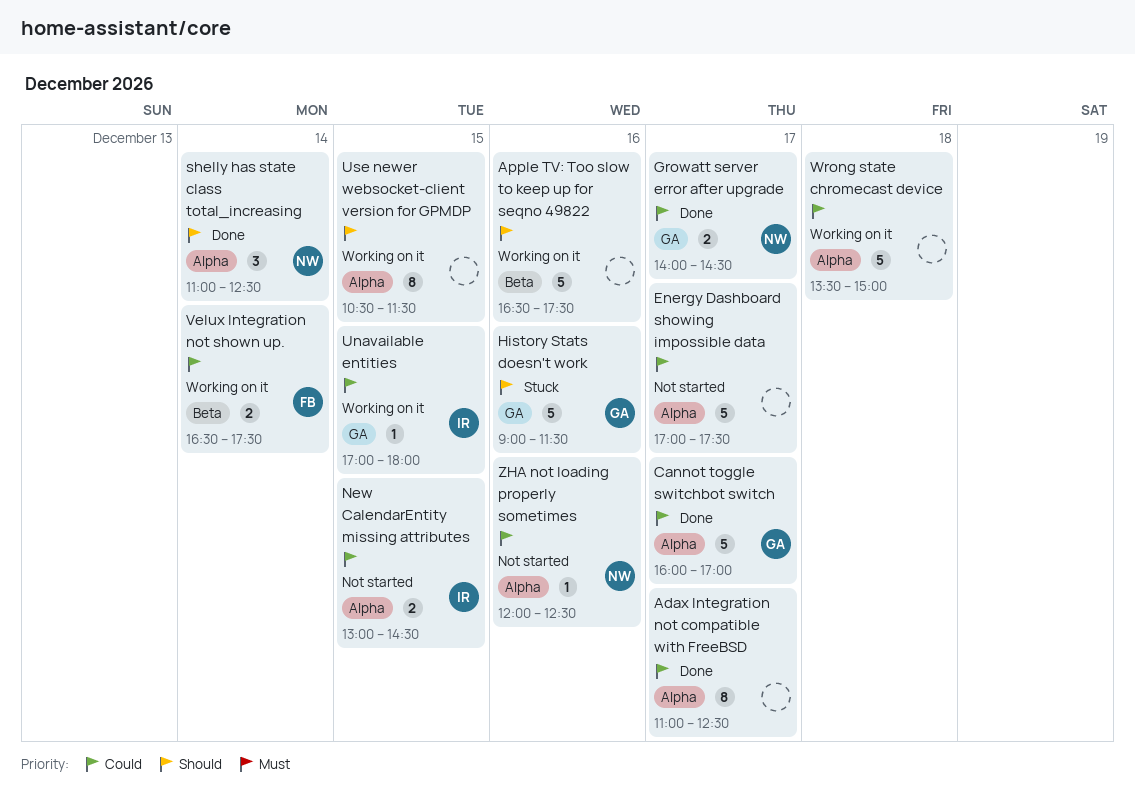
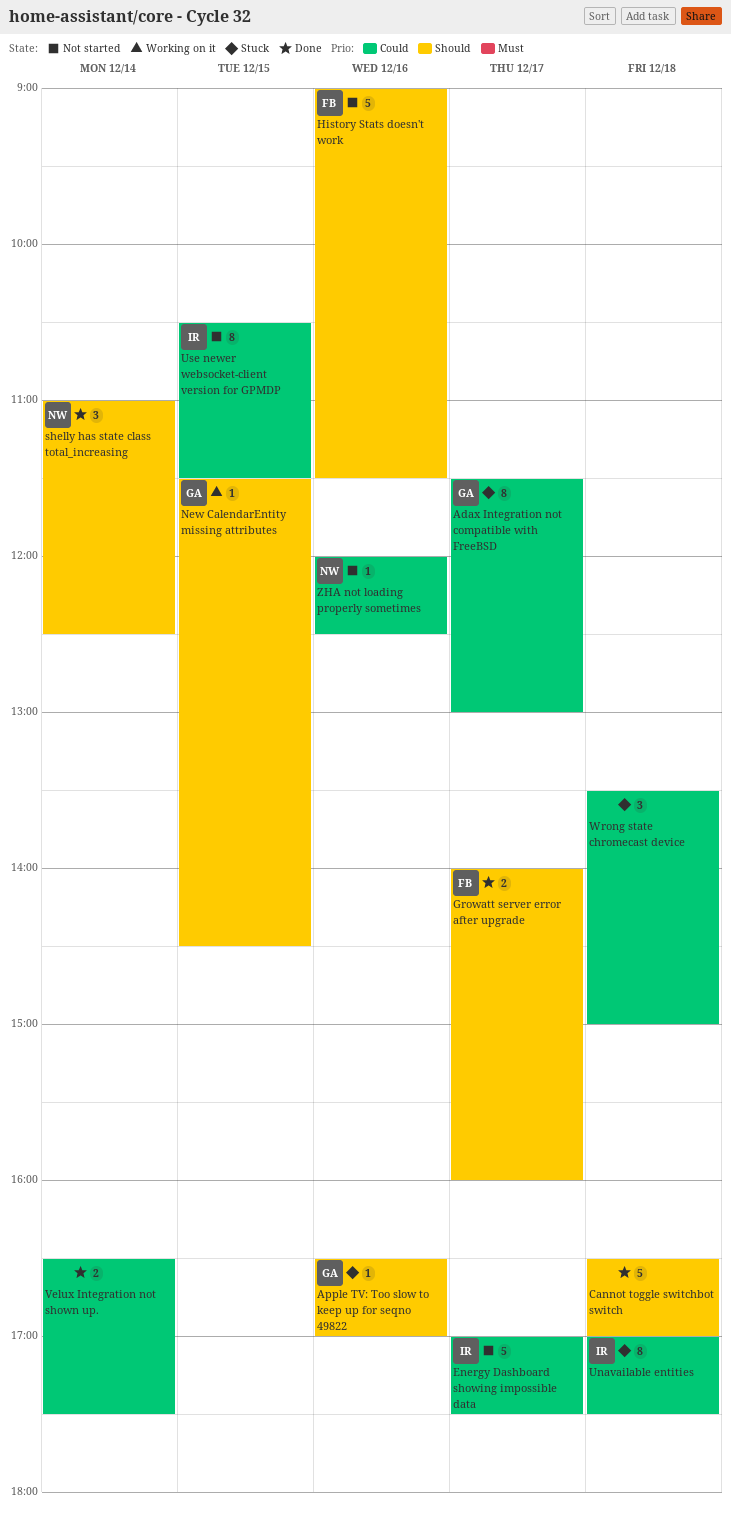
Adax Integration not compatible with FreeBSD, status: Done -> Stuck
Adax Integration not compatible with FreeBSD, owner: none -> GA
Adax Integration not compatible with FreeBSD, begins: 11:00 -> 11:30
Adax Integration not compatible with FreeBSD, ends: 12:30 -> 13:00
Apple TV: Too slow to keep up for seqno 49822, status: Working on it -> Stuck
Apple TV: Too slow to keep up for seqno 49822, owner: none -> GA
Apple TV: Too slow to keep up for seqno 49822, estimate: 5 -> 1
Apple TV: Too slow to keep up for seqno 49822, ends: 17:30 -> 17:00
Cannot toggle switchbot switch, owner: GA -> none
Cannot toggle switchbot switch, priority: Could -> Should
Cannot toggle switchbot switch, day: Dec 17 -> Dec 18
Cannot toggle switchbot switch, begins: 16:00 -> 16:30
Energy Dashboard showing impossible data, owner: none -> IR
Growatt server error after upgrade, owner: NW -> FB
Growatt server error after upgrade, priority: Could -> Should
Growatt server error after upgrade, ends: 14:30 -> 16:00
History Stats doesn't work, status: Stuck -> Not started
History Stats doesn't work, owner: GA -> FB
New CalendarEntity missing attributes, status: Not started -> Working on it
New CalendarEntity missing attributes, owner: IR -> GA
New CalendarEntity missing attributes, priority: Could -> Should
New CalendarEntity missing attributes, estimate: 2 -> 1
New CalendarEntity missing attributes, begins: 13:00 -> 11:30
Unavailable entities, status: Working on it -> Stuck
Unavailable entities, estimate: 1 -> 8
Unavailable entities, day: Dec 15 -> Dec 18
Unavailable entities, ends: 18:00 -> 17:30
Use newer websocket-client version for GPMDP, status: Working on it -> Not started
Use newer websocket-client version for GPMDP, owner: none -> IR
Use newer websocket-client version for GPMDP, priority: Should -> Could
Velux Integration not shown up., status: Working on it -> Done
Velux Integration not shown up., owner: FB -> none
Wrong state chromecast device, status: Working on it -> Stuck
Wrong state chromecast device, estimate: 5 -> 3

